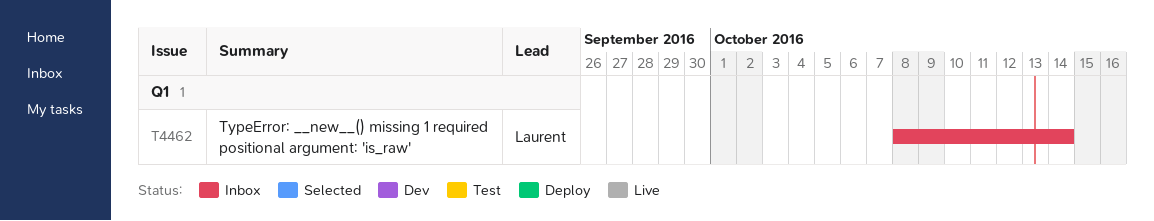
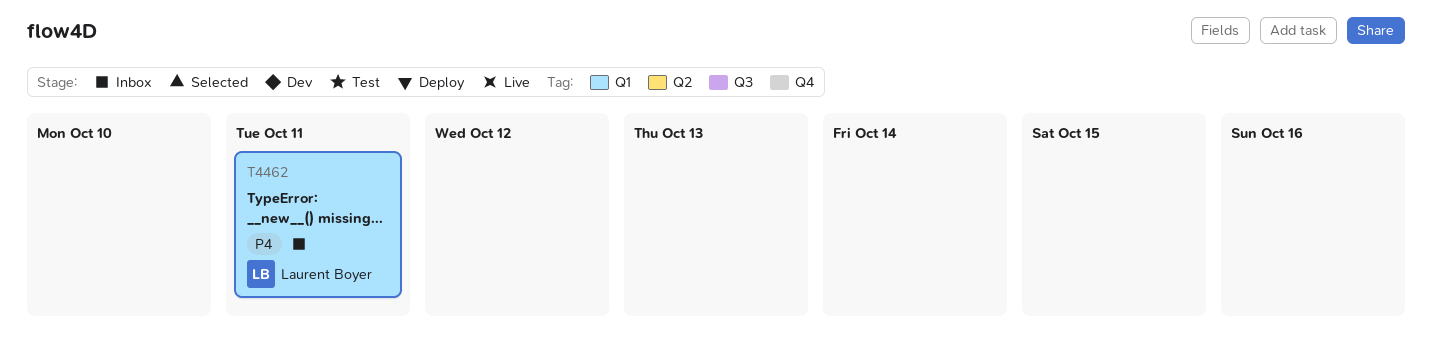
T4462, due: Oct 14 -> Oct 11

